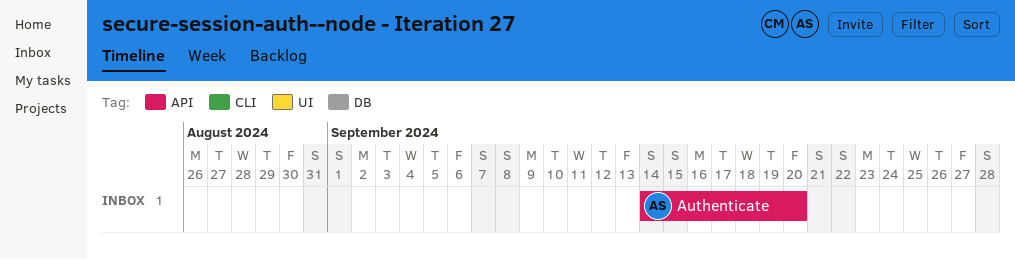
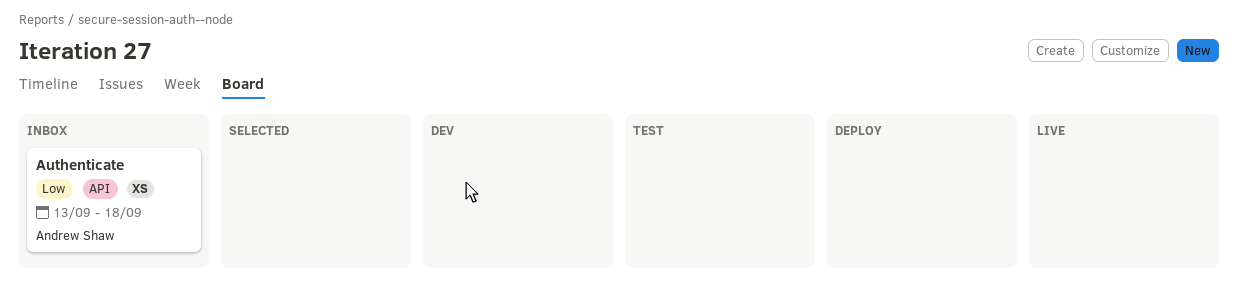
Authenticate, start: Sep 14 -> Sep 13
Authenticate, due: Sep 20 -> Sep 18

